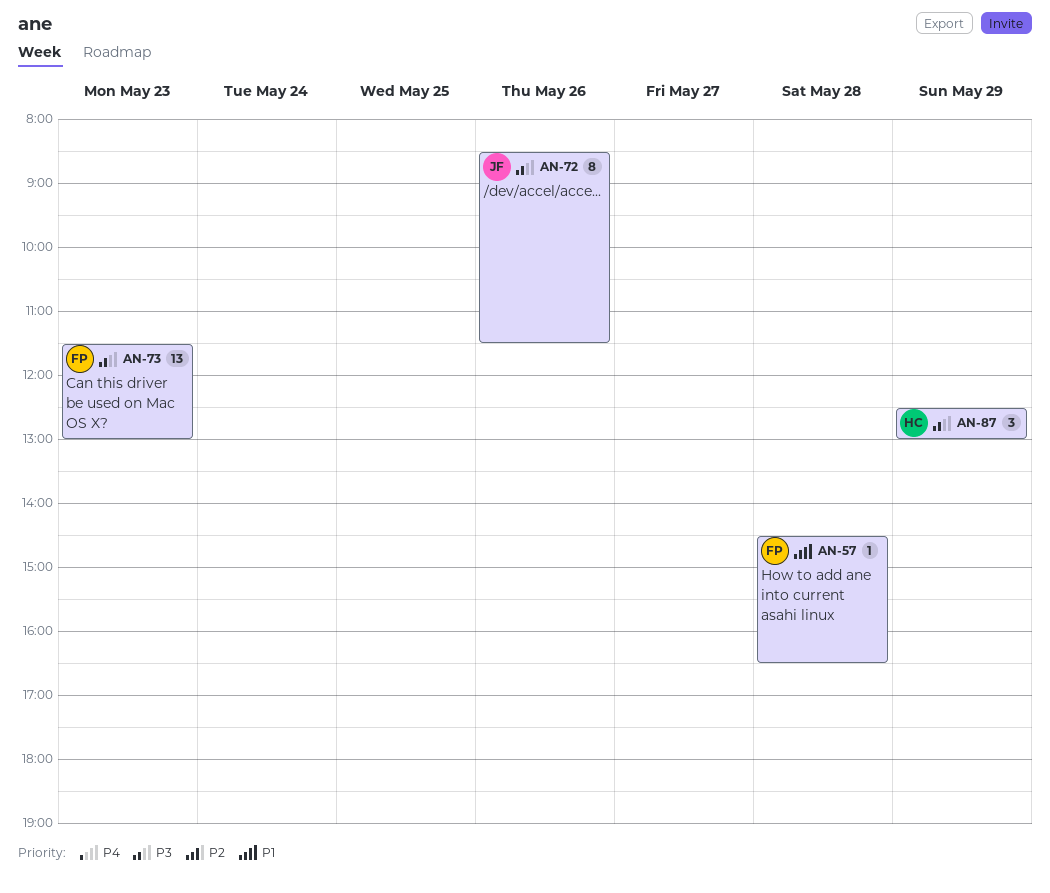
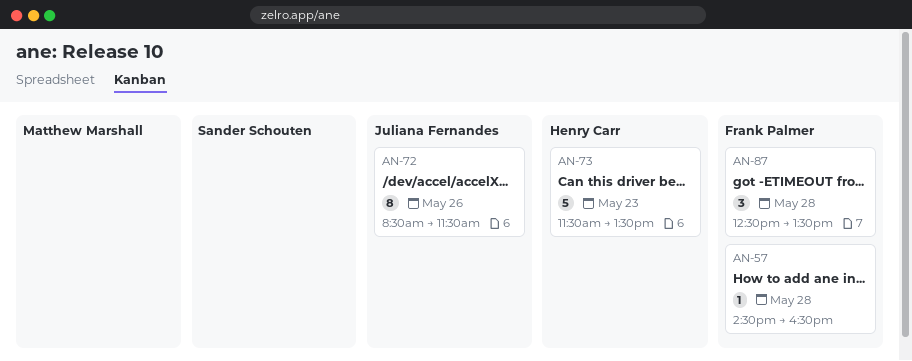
AN-73, owner: Frank Palmer -> Henry Carr
AN-73, estimate: 13 -> 5
AN-73, ends: 13:00 -> 13:30
AN-87, owner: Henry Carr -> Frank Palmer
AN-87, day: May 29 -> May 28
AN-87, ends: 13:00 -> 13:30

